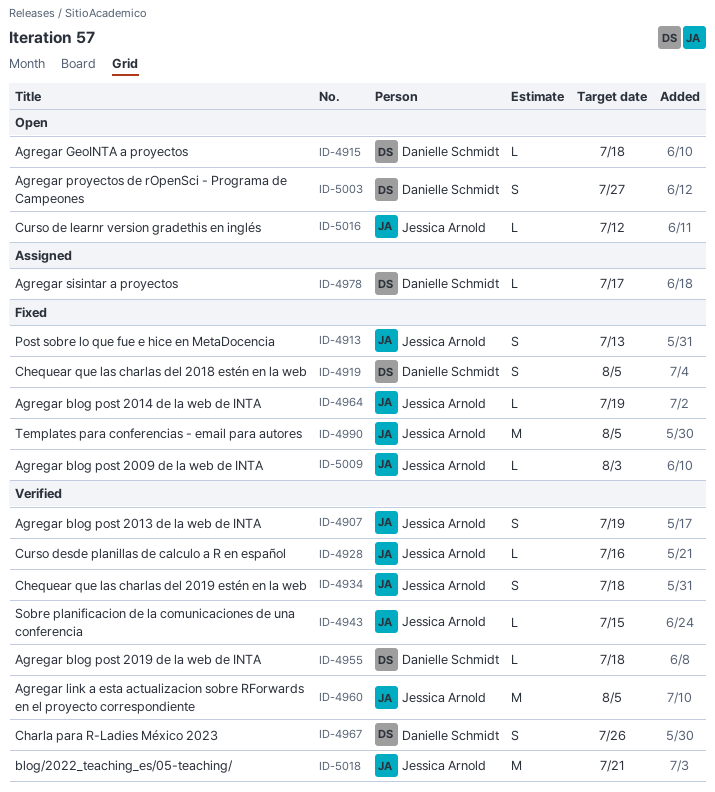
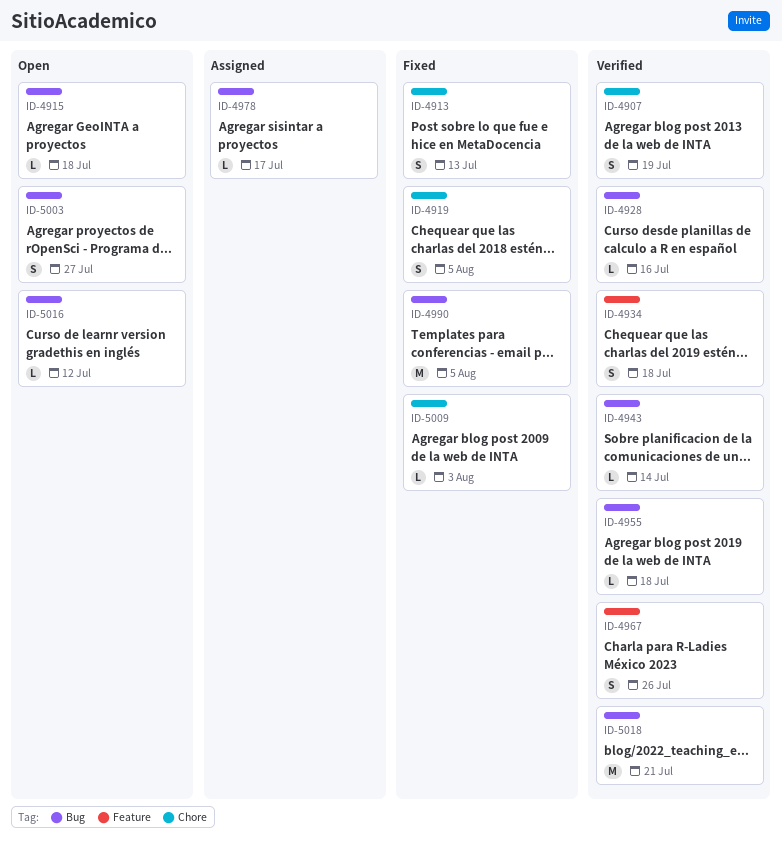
ID-4943, due: Jul 15 -> Jul 14
ID-4960: present -> none
ID-4964: present -> none

